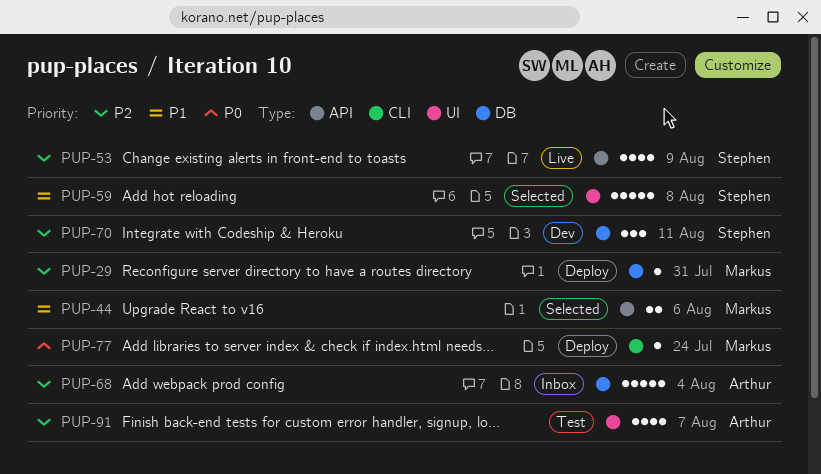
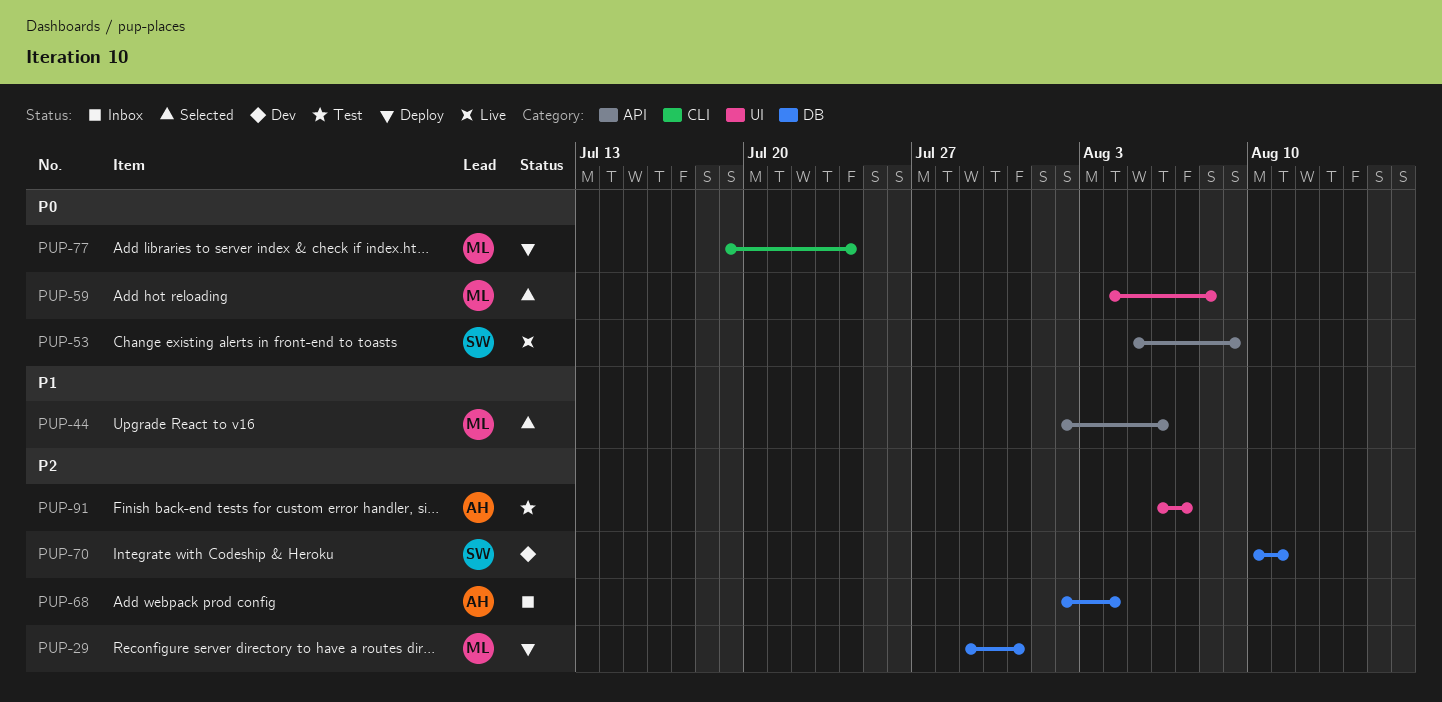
PUP-53, priority: P2 -> P0
PUP-59, owner: Stephen -> Markus
PUP-59, priority: P1 -> P0

